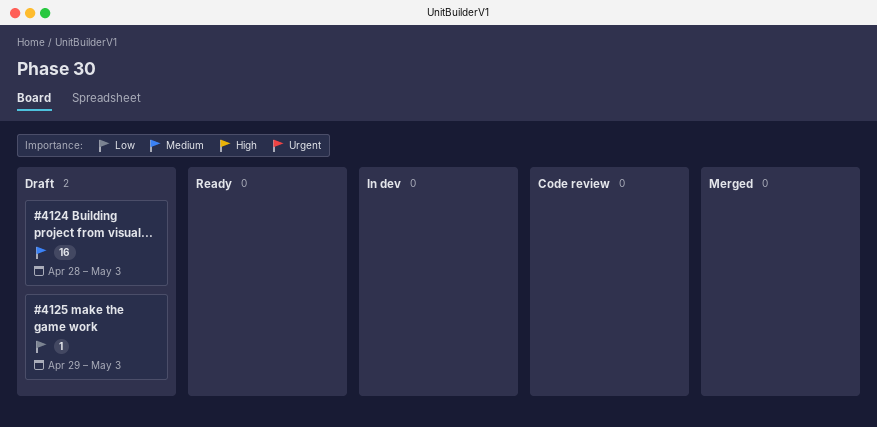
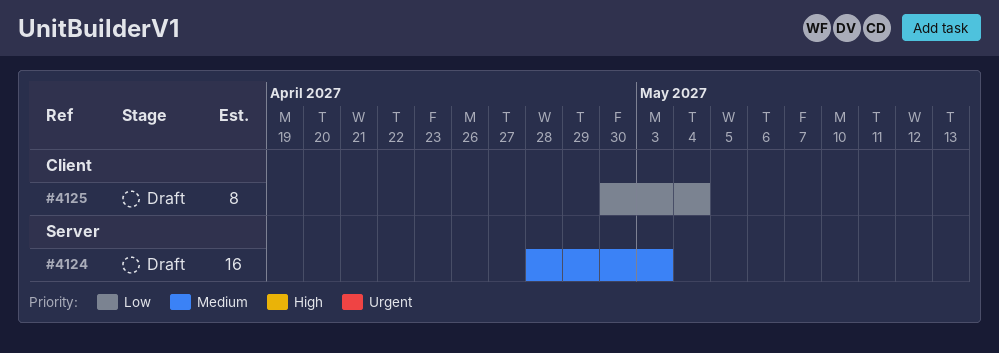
#4125, estimate: 1 -> 8
#4125, start: Apr 29 -> Apr 30
#4125, due: May 3 -> May 4

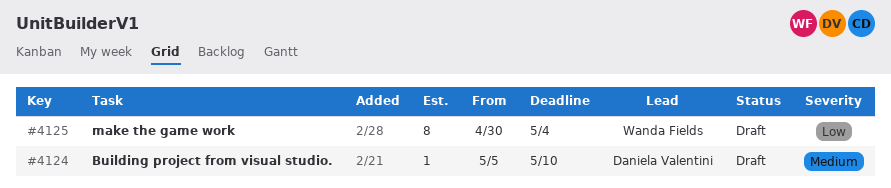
#4124, estimate: 16 -> 1
#4124, start: Apr 28 -> May 5
#4124, due: May 3 -> May 10

